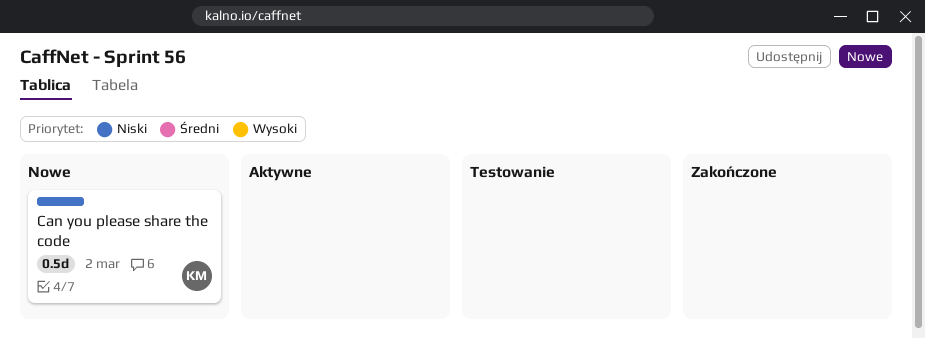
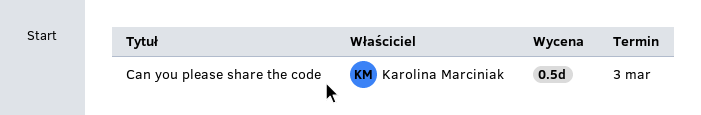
Can you please share the code, due: Mar 2 -> Mar 3

